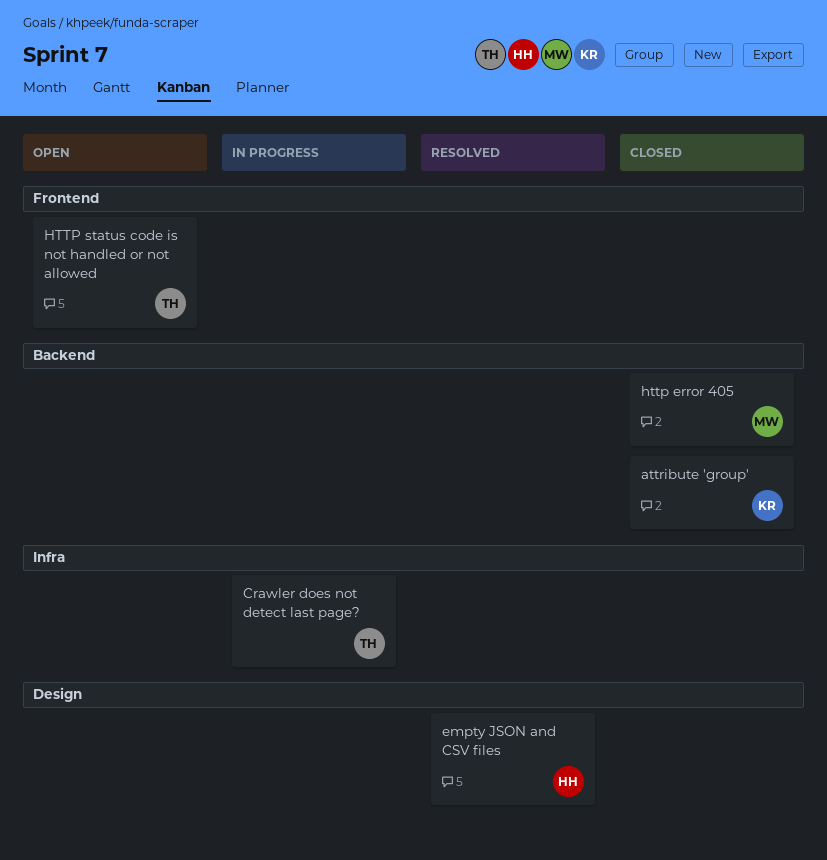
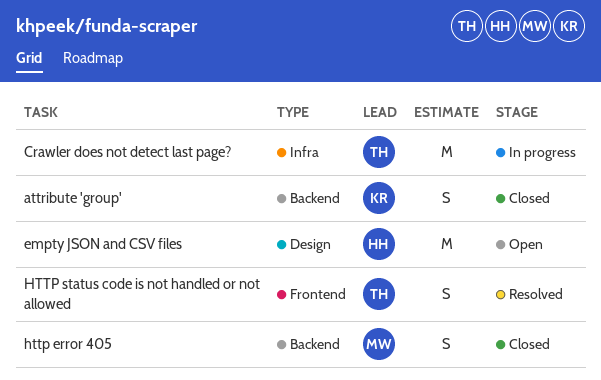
empty JSON and CSV files, status: Resolved -> Open
HTTP status code is not handled or not allowed, status: Open -> Resolved

